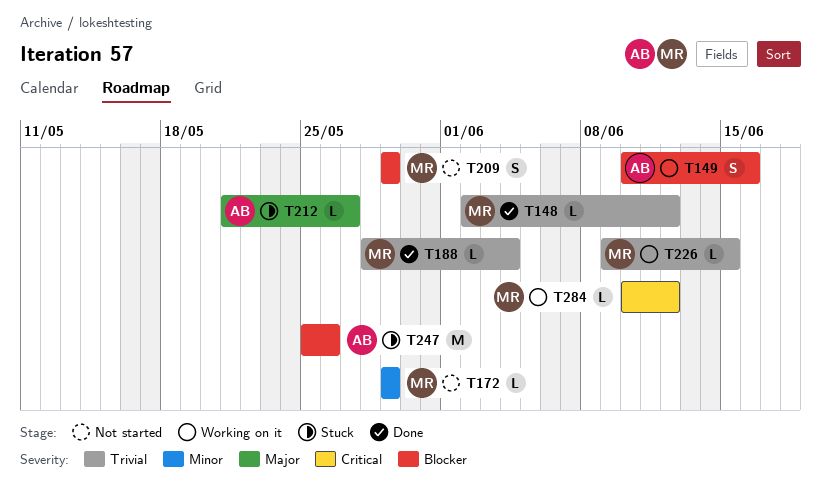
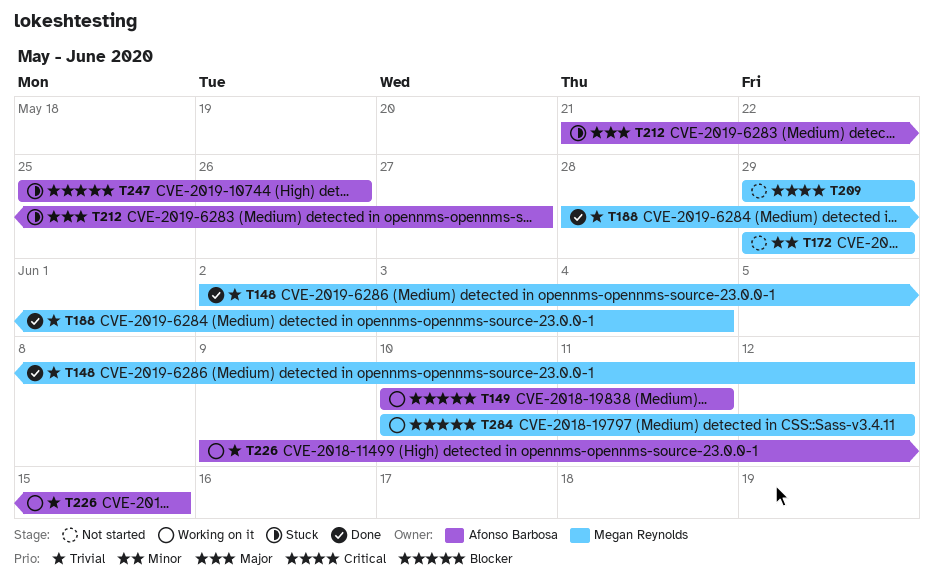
T149, due: Jun 16 -> Jun 11
T209, priority: Blocker -> Critical
T226, owner: Megan Reynolds -> Afonso Barbosa
T284, priority: Critical -> Blocker

